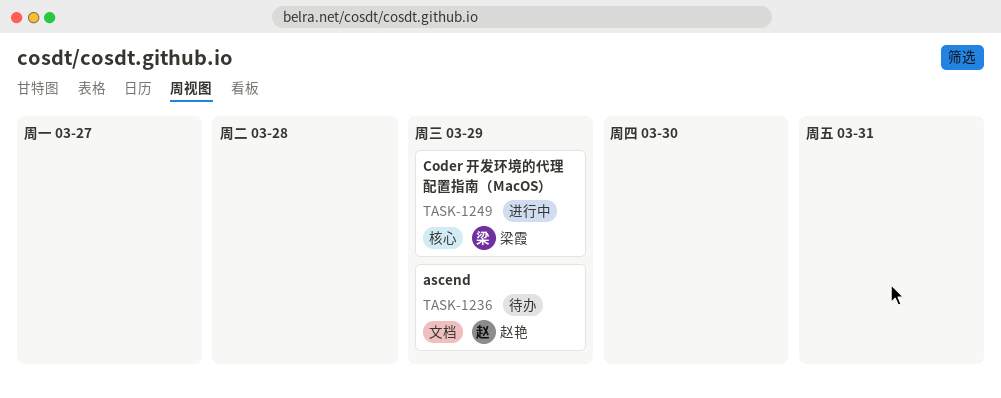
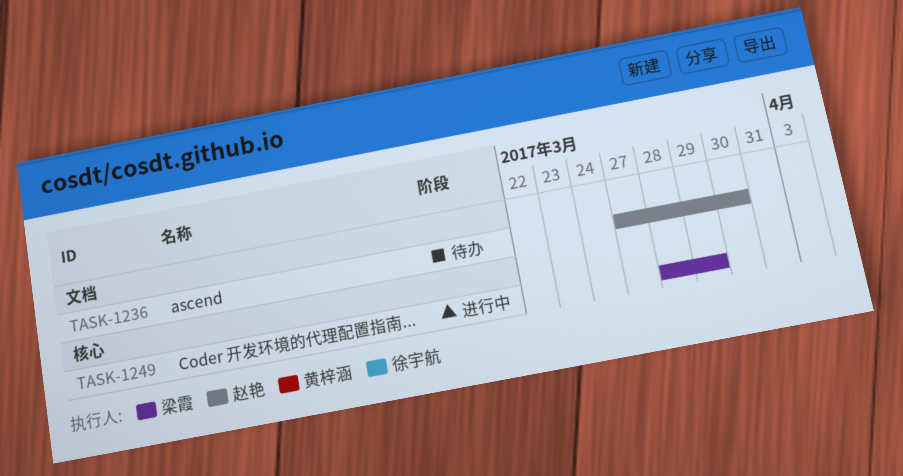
TASK-1236, due: Mar 29 -> Mar 30

